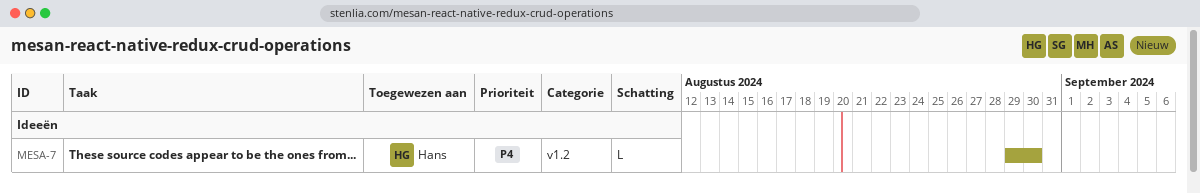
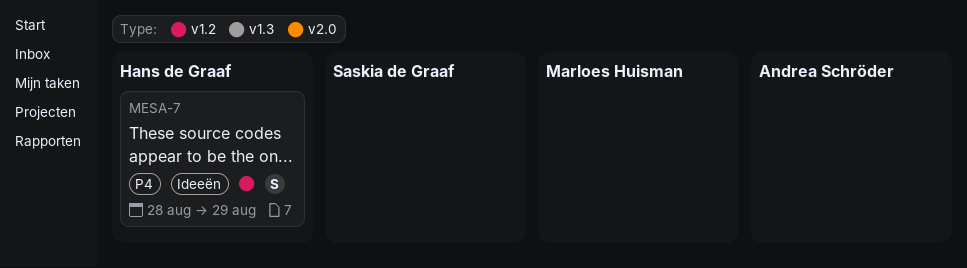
MESA-7, estimate: L -> S
MESA-7, start: Aug 29 -> Aug 28
MESA-7, due: Aug 30 -> Aug 29

